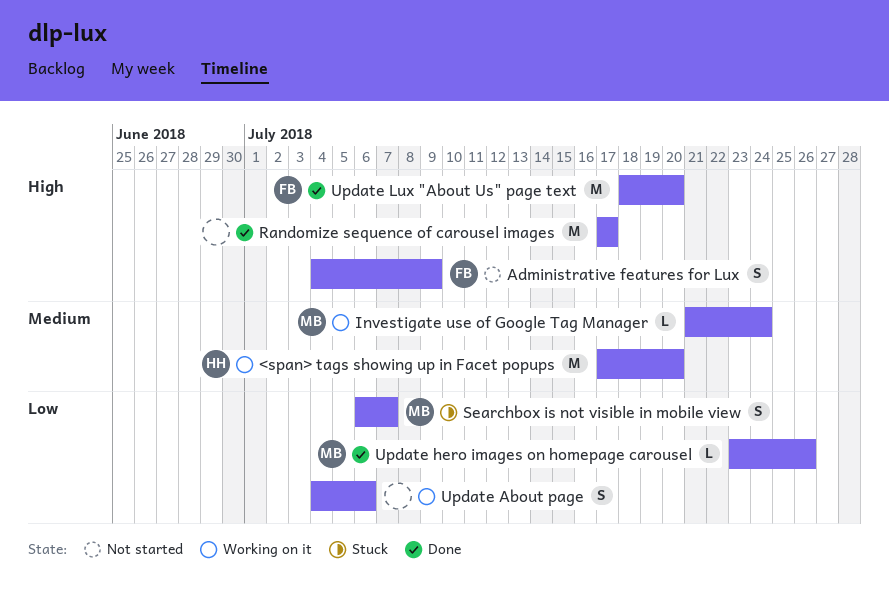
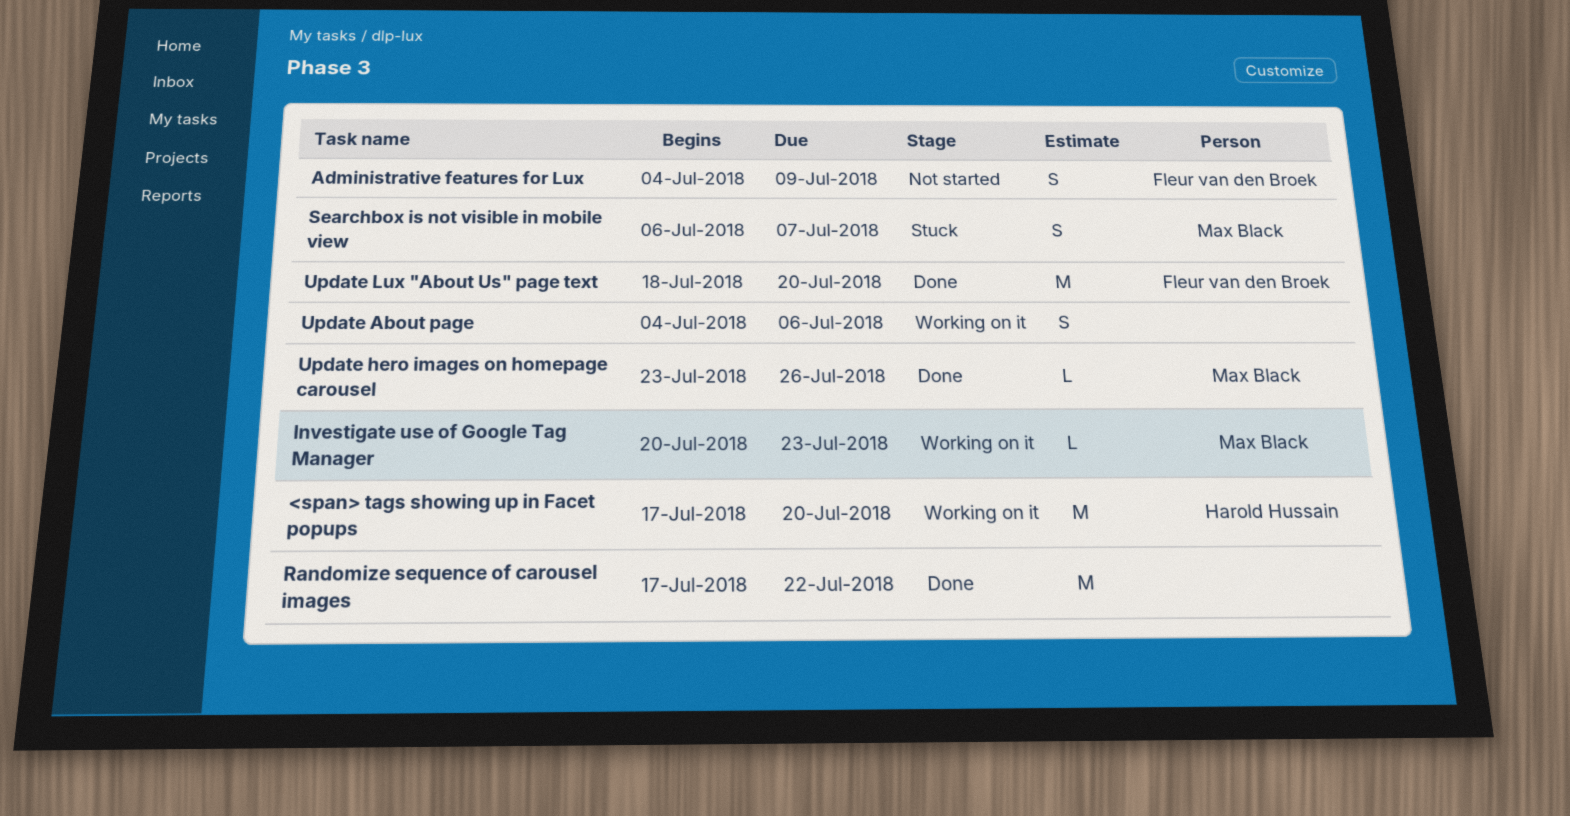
Investigate use of Google Tag Manager, start: Jul 21 -> Jul 20
Investigate use of Google Tag Manager, due: Jul 24 -> Jul 23
Randomize sequence of carousel images, due: Jul 17 -> Jul 22

